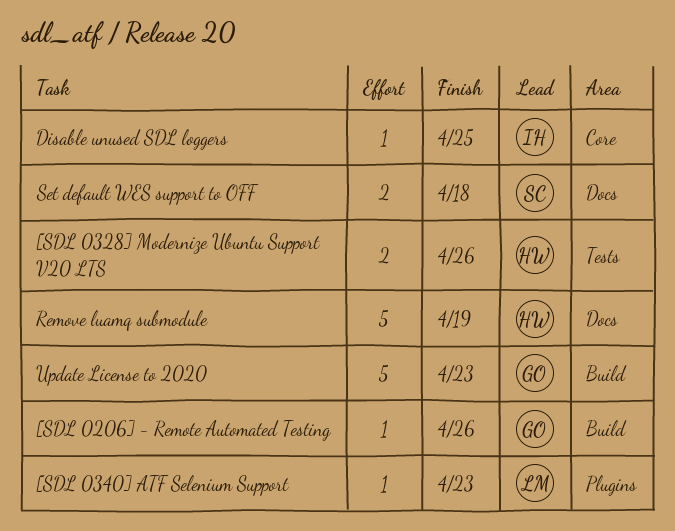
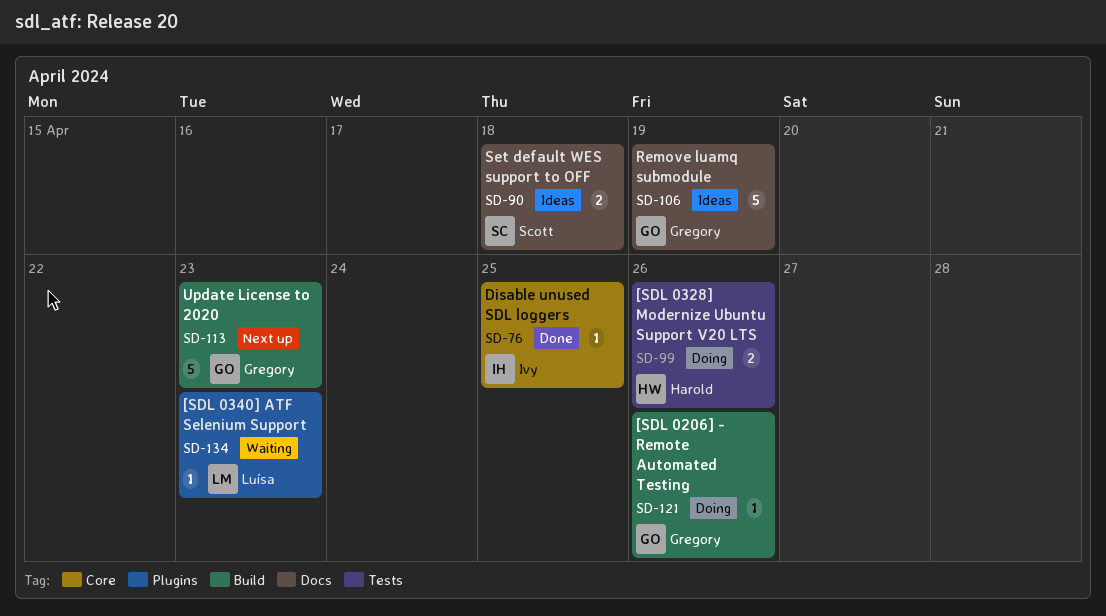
Remove luamq submodule, owner: Harold -> Gregory

